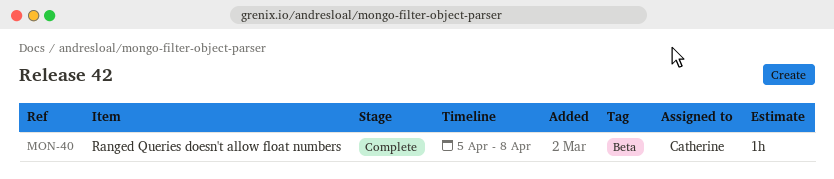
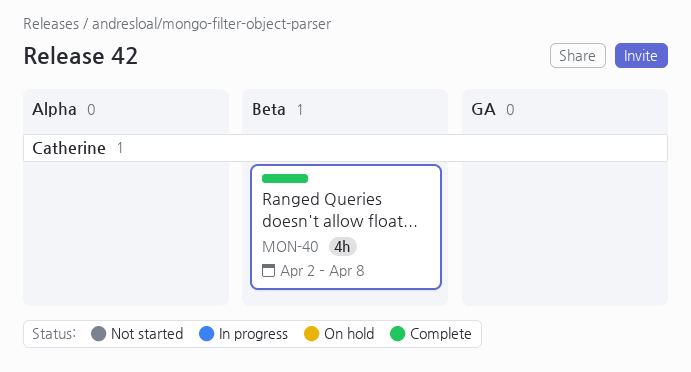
MON-40, estimate: 1h -> 4h
MON-40, start: Apr 5 -> Apr 2

